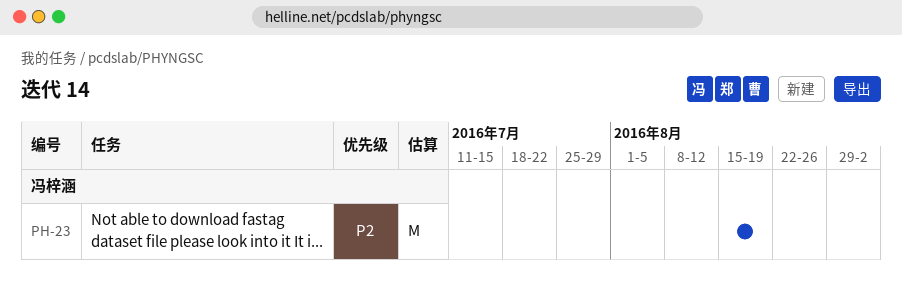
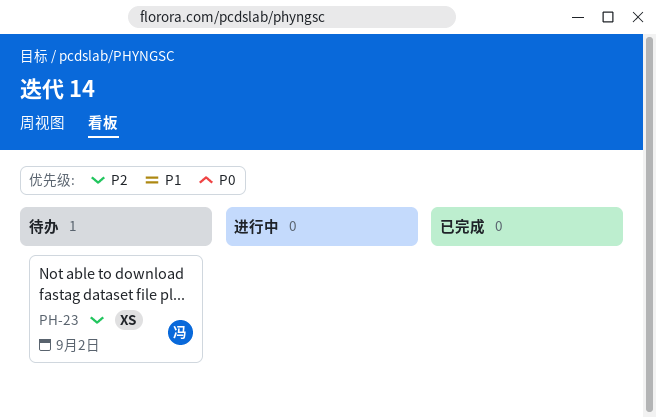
PH-23, estimate: M -> XS
PH-23, due: Aug 19 -> Sep 2

